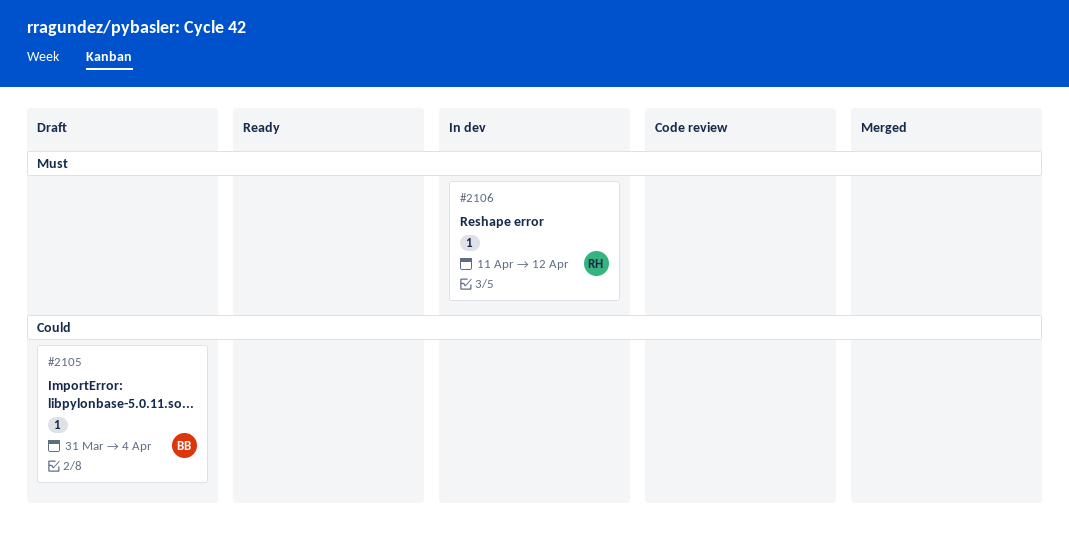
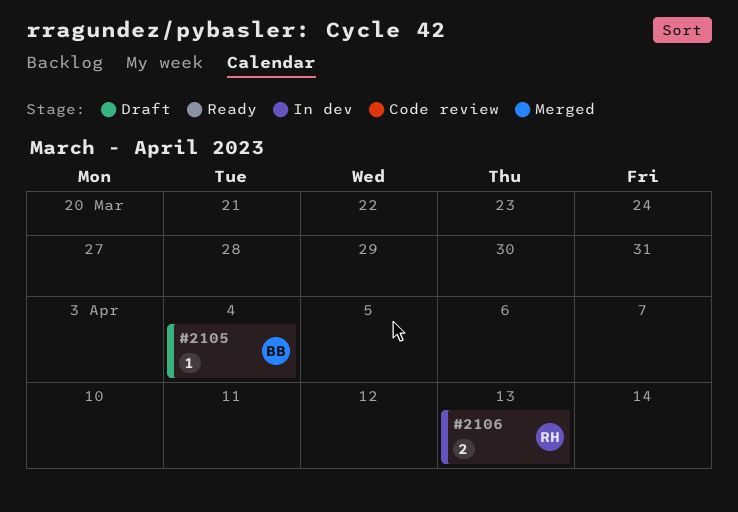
#2106, estimate: 1 -> 2
#2106, due: Apr 12 -> Apr 13

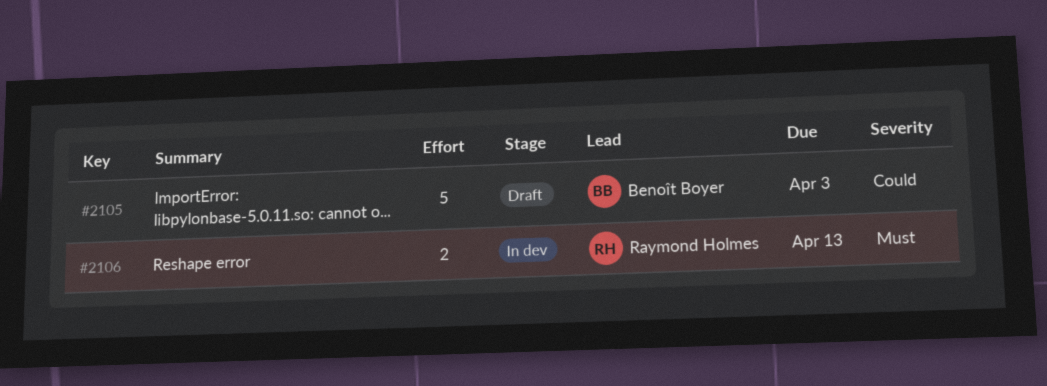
#2105, estimate: 1 -> 5
#2105, due: Apr 4 -> Apr 3

